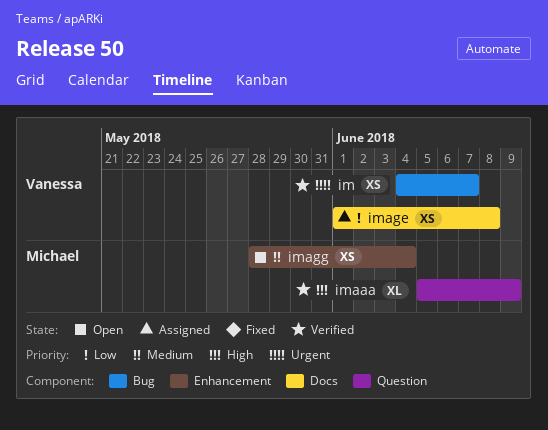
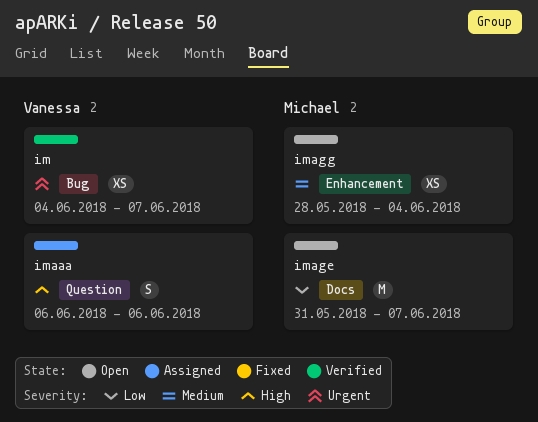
imaaa, status: Verified -> Assigned
imaaa, owner: Michael -> Vanessa
imaaa, estimate: XL -> S
imaaa, start: Jun 5 -> Jun 6
imaaa, due: Jun 9 -> Jun 6
image, status: Assigned -> Open
image, owner: Vanessa -> Michael
image, estimate: XS -> M
image, start: Jun 1 -> May 31
image, due: Jun 8 -> Jun 7

